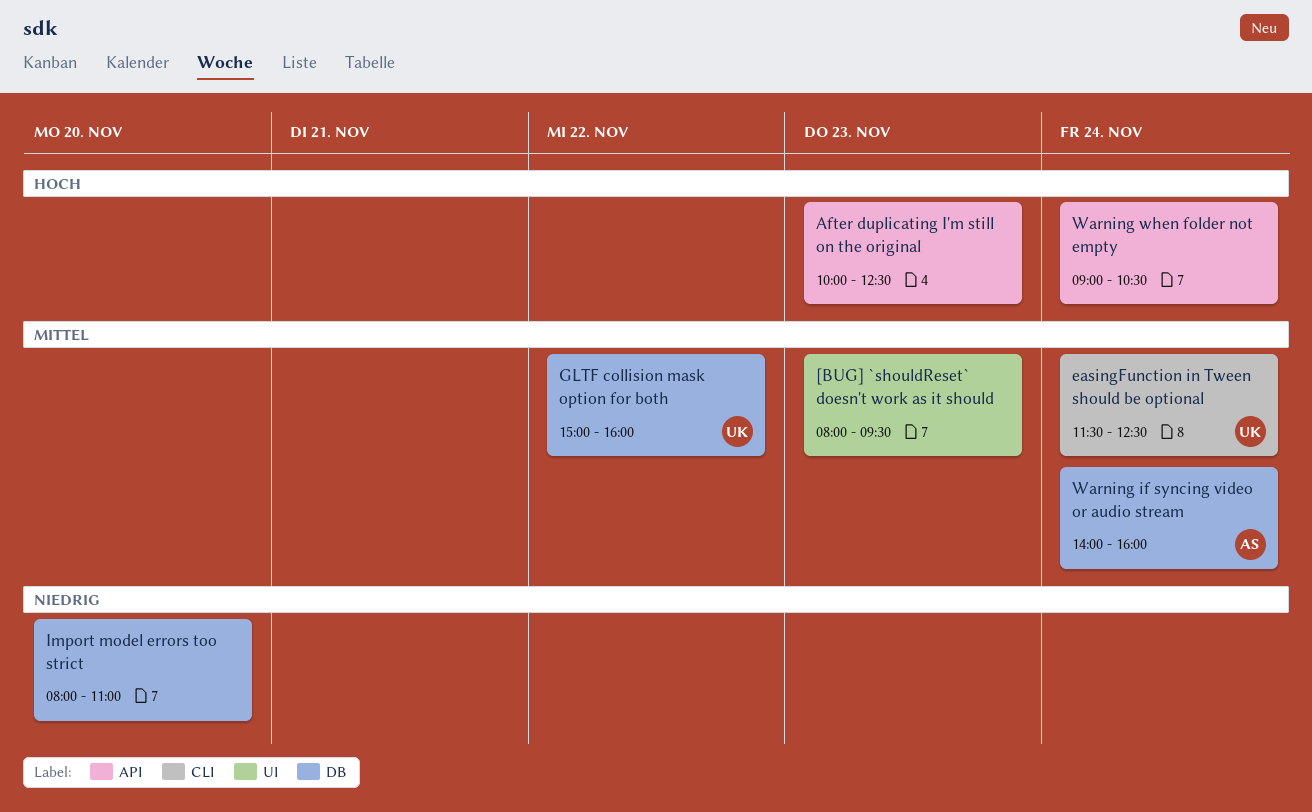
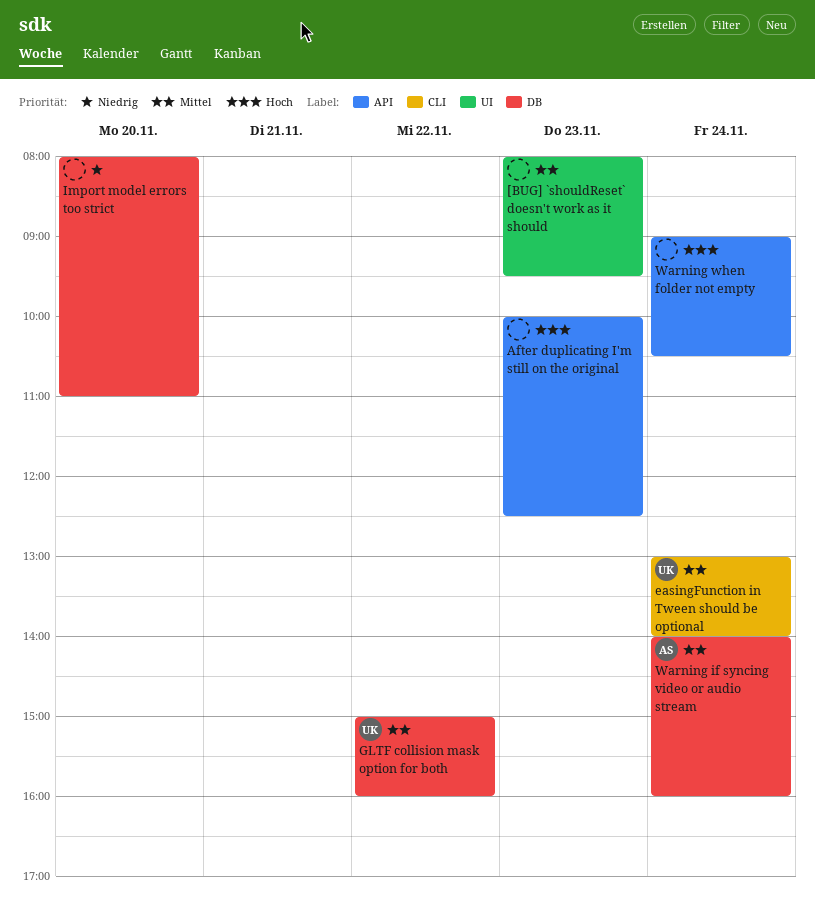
easingFunction in Tween should be optional, begins: 11:30 -> 13:00
easingFunction in Tween should be optional, ends: 12:30 -> 14:00

